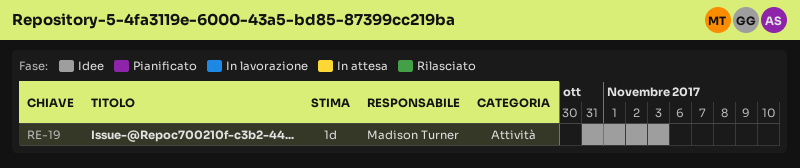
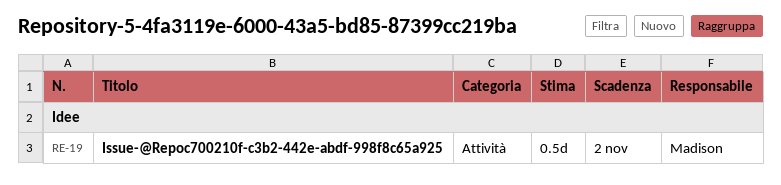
RE-19, estimate: 1d -> 0.5d
RE-19, due: Nov 3 -> Nov 2

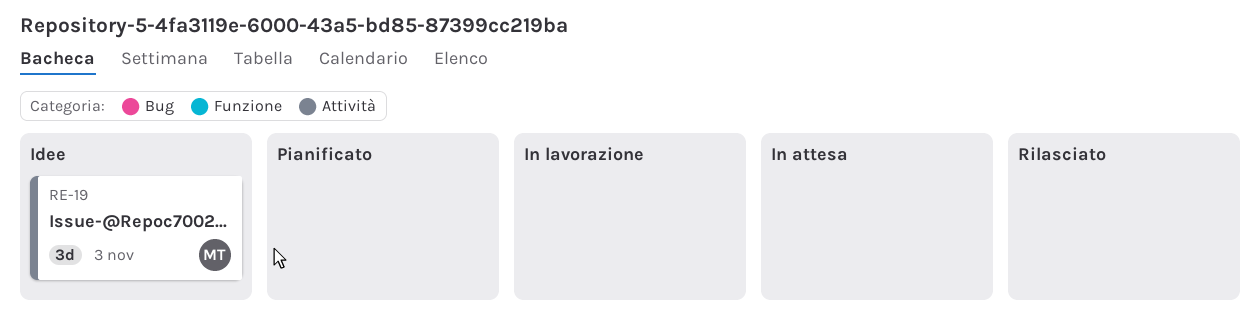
RE-19, estimate: 0.5d -> 3d
RE-19, due: Nov 2 -> Nov 3

